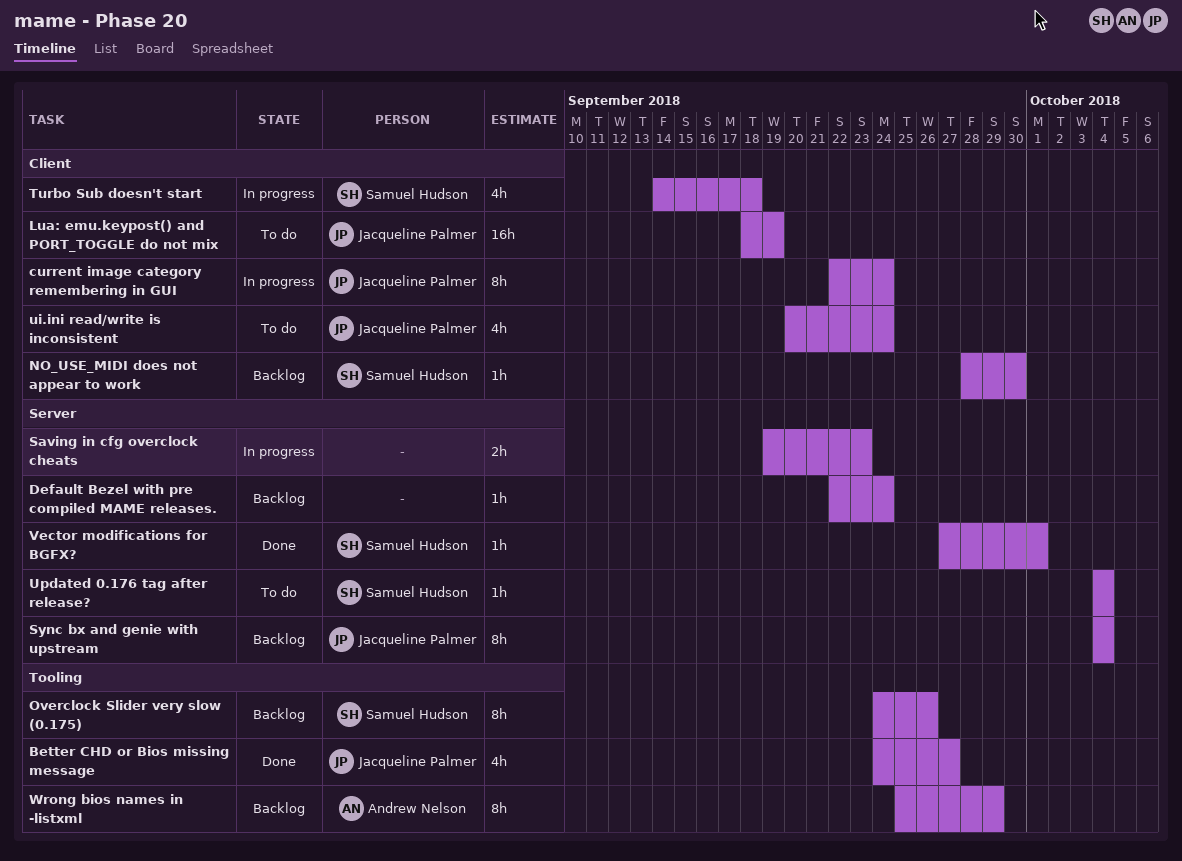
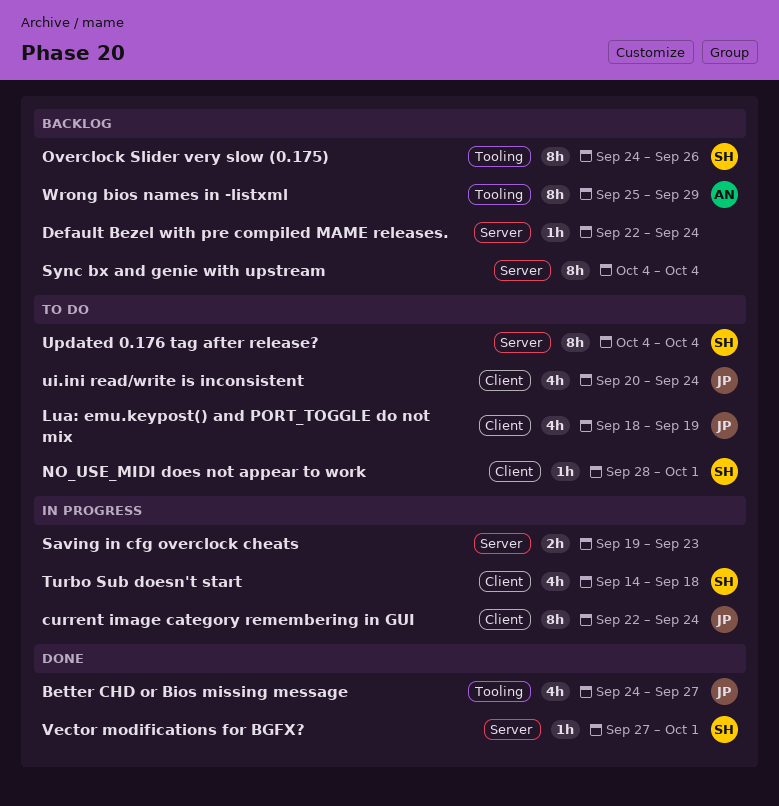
Lua: emu.keypost() and PORT_TOGGLE do not mix, estimate: 16h -> 4h
NO_USE_MIDI does not appear to work, status: Backlog -> To do
NO_USE_MIDI does not appear to work, due: Sep 30 -> Oct 1
Sync bx and genie with upstream, owner: Jacqueline Palmer -> none
Updated 0.176 tag after release?, estimate: 1h -> 8h

